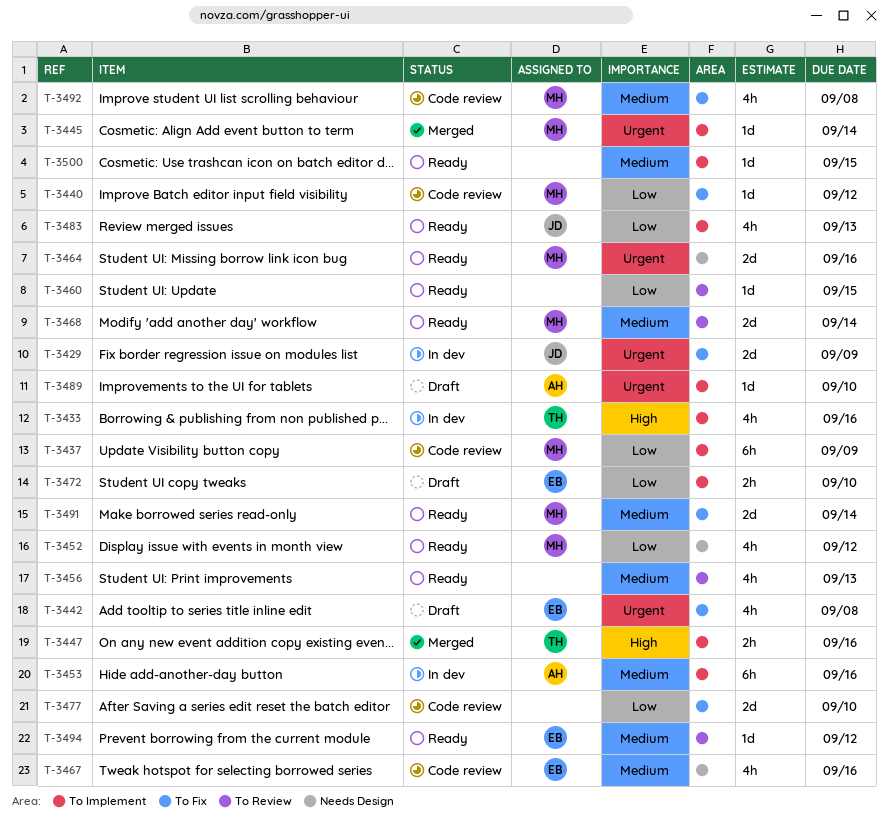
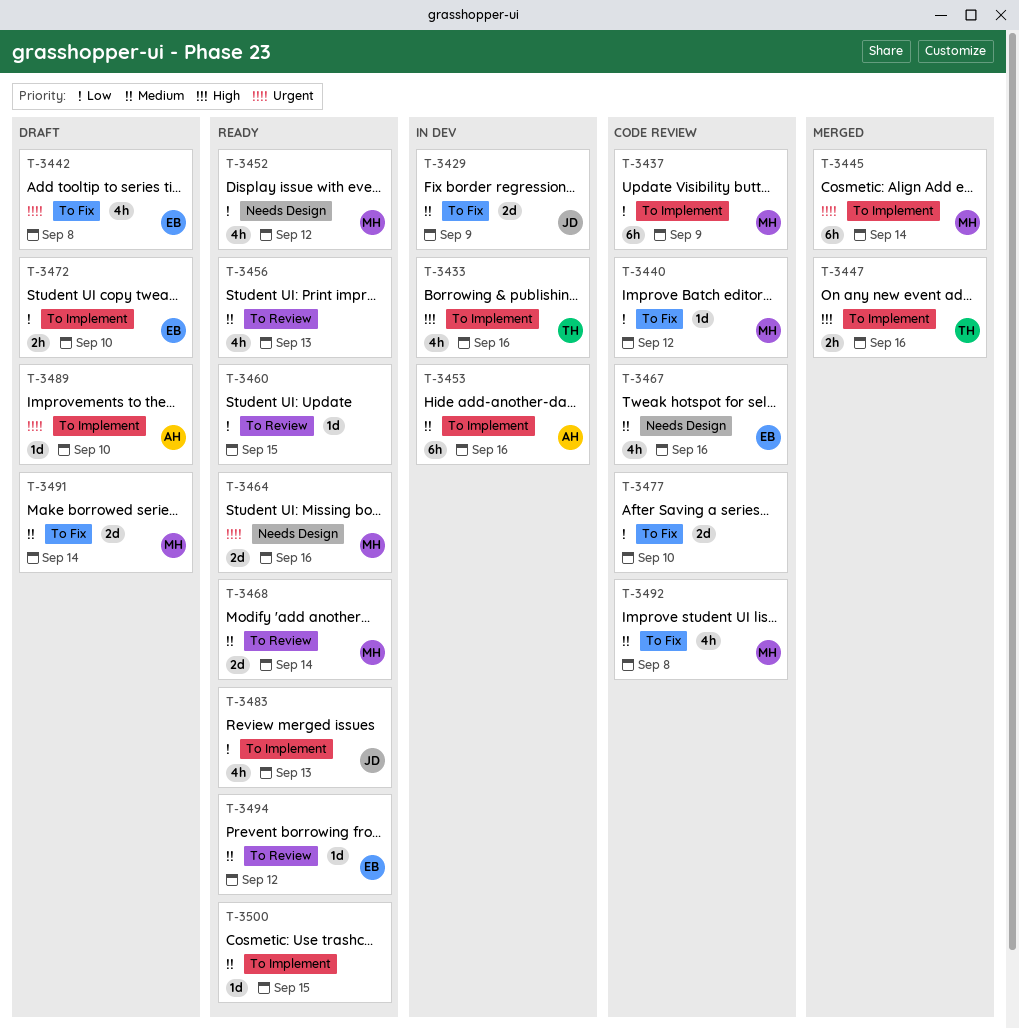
T-3429, priority: Urgent -> Medium
T-3445, estimate: 1d -> 6h
T-3491, status: Ready -> Draft

